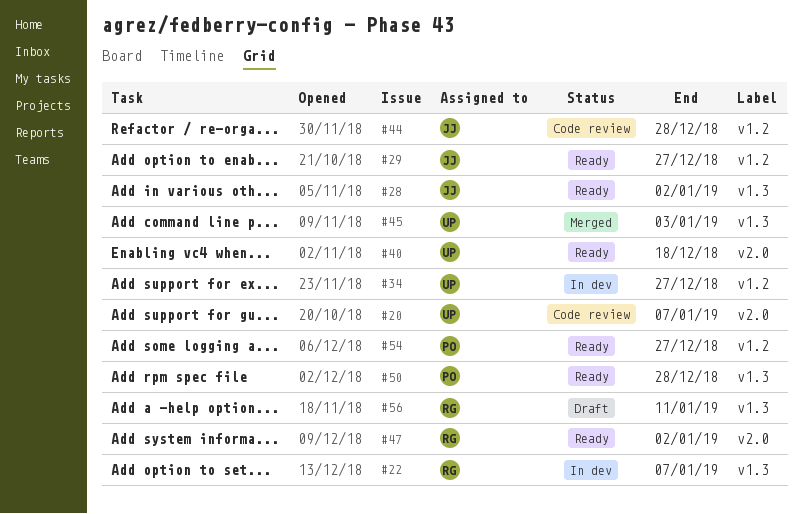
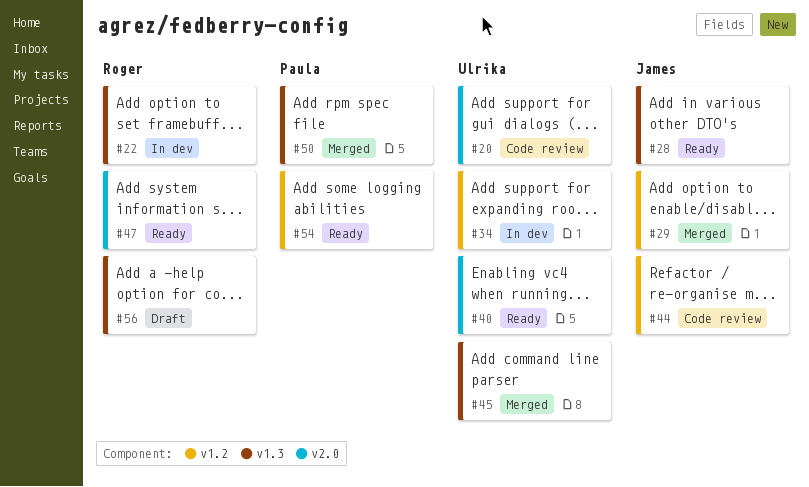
#29, status: Ready -> Merged
#50, status: Ready -> Merged

